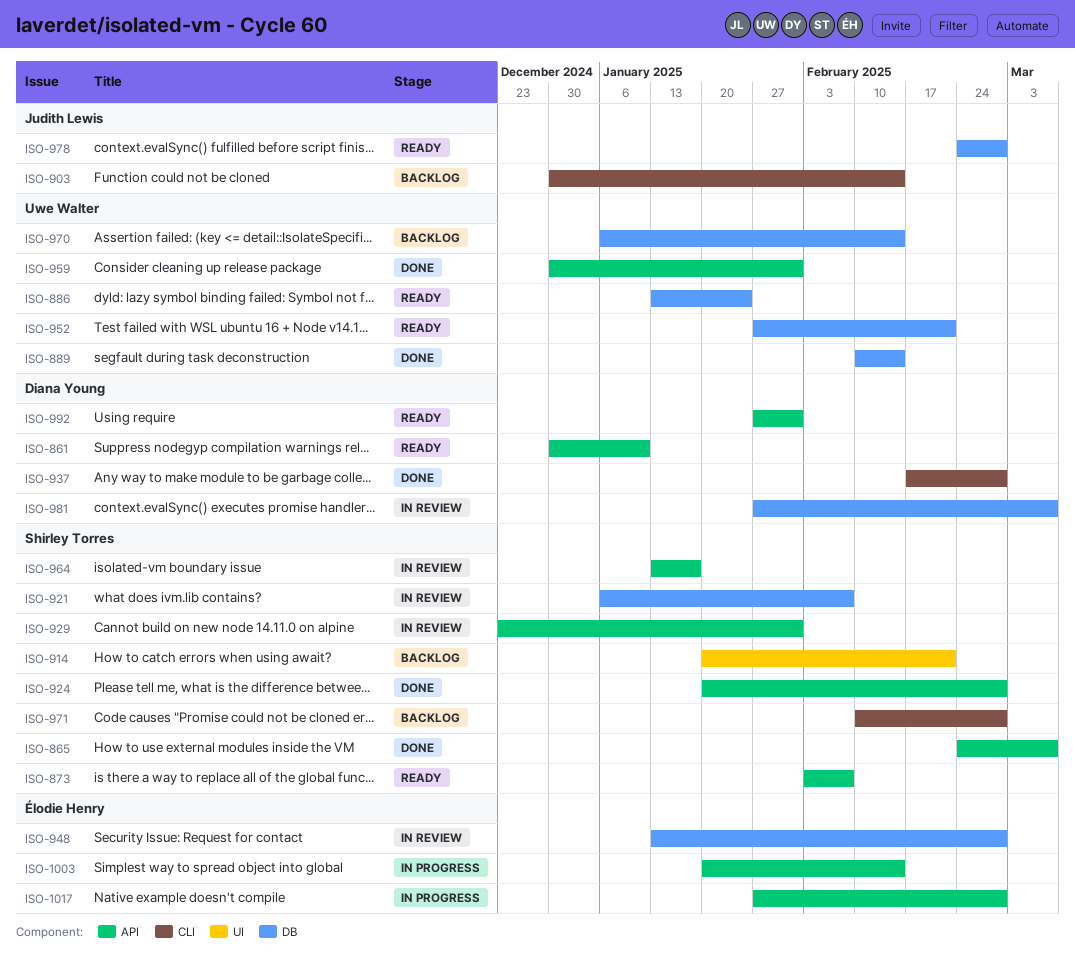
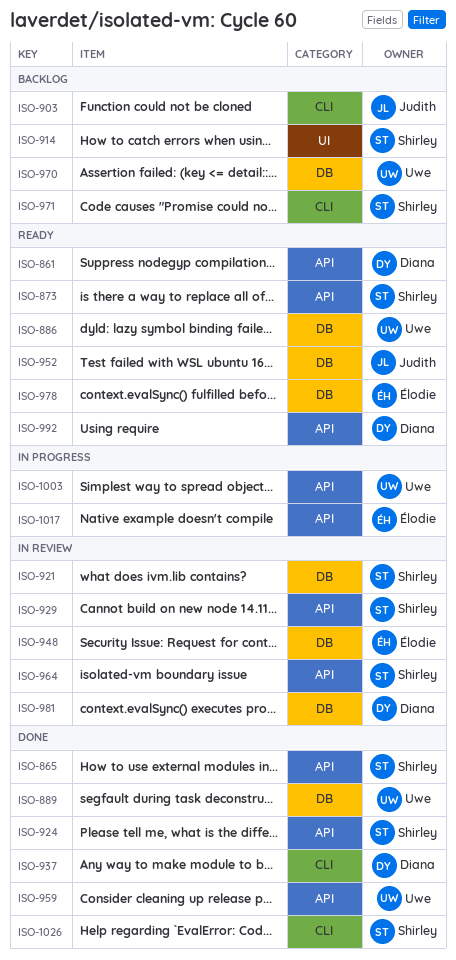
ISO-952, owner: Uwe Walter -> Judith Lewis
ISO-978, owner: Judith Lewis -> Élodie Henry
ISO-1003, owner: Élodie Henry -> Uwe Walter
ISO-1026: none -> present

